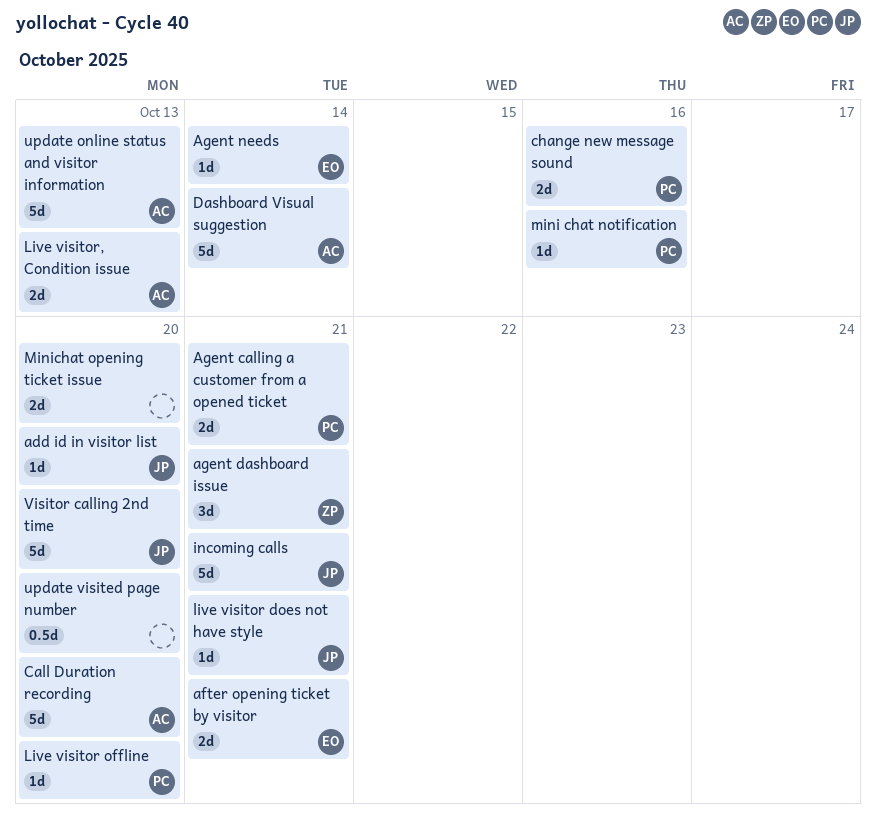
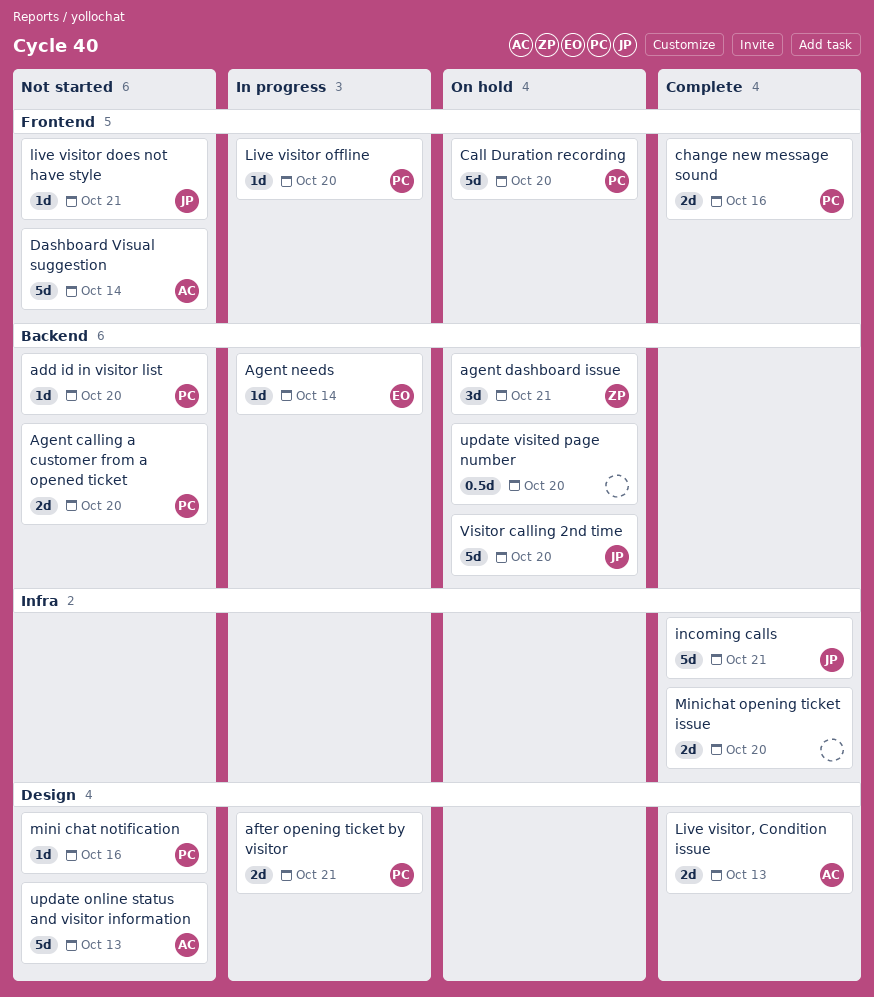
add id in visitor list, owner: JP -> PC
after opening ticket by visitor, owner: EO -> PC
Agent calling a customer from a opened ticket, due: Oct 21 -> Oct 20
Call Duration recording, owner: AC -> PC

